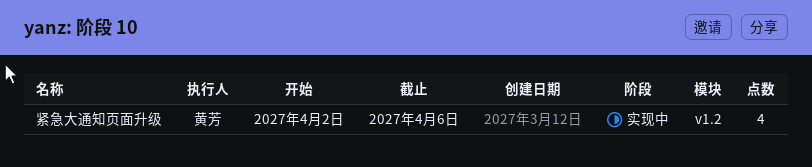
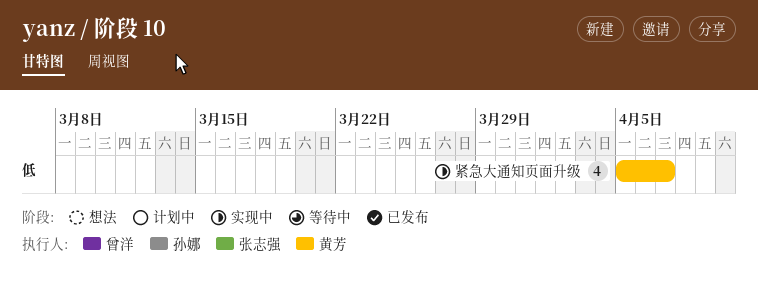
紧急大通知页面升级, start: Apr 2 -> Apr 5
紧急大通知页面升级, due: Apr 6 -> Apr 7

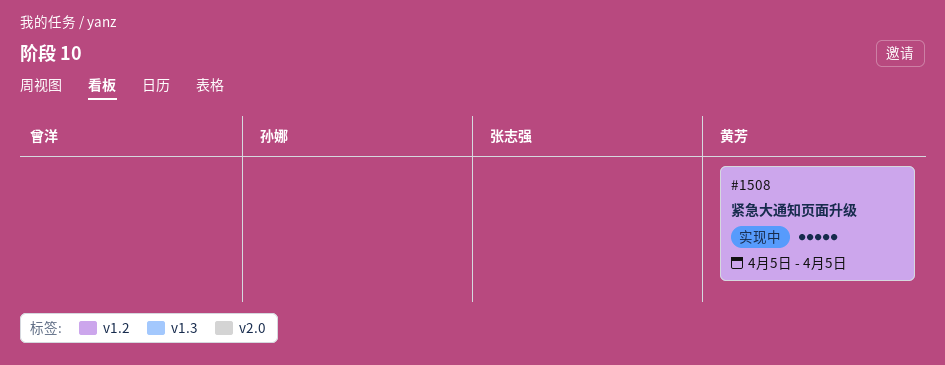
紧急大通知页面升级, estimate: 4 -> 5
紧急大通知页面升级, due: Apr 7 -> Apr 5

